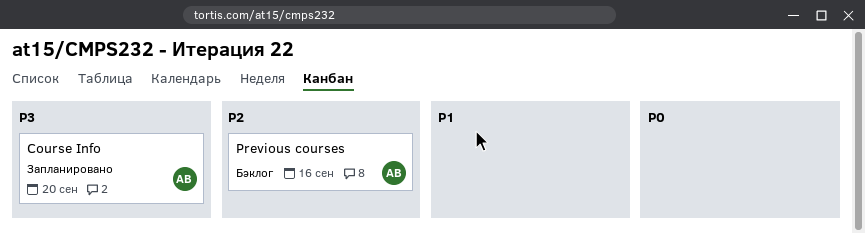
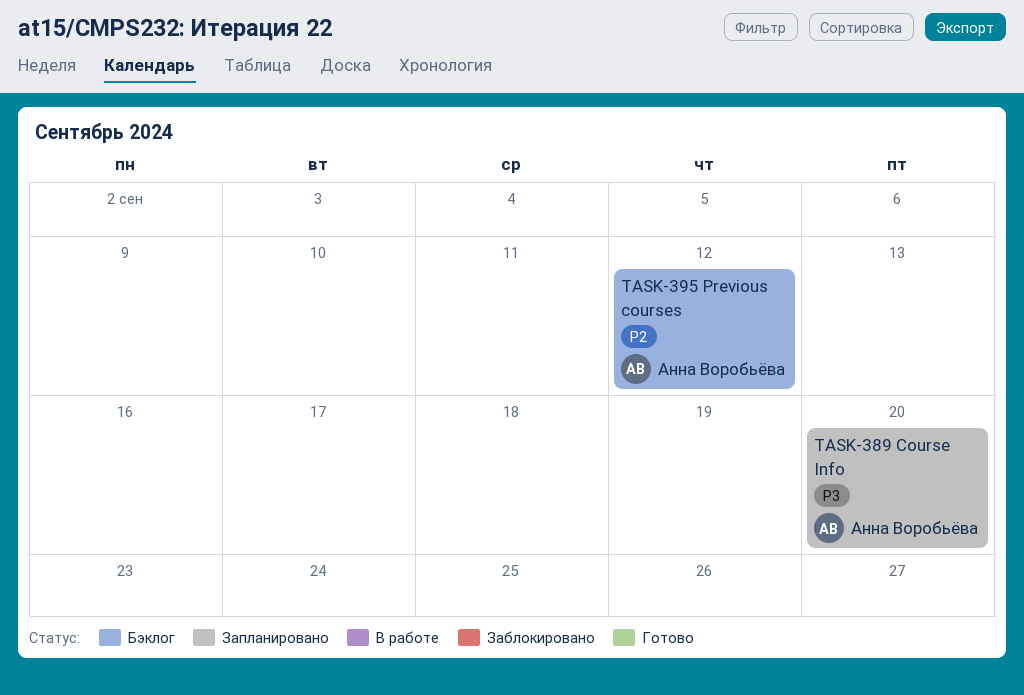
Previous courses, due: Sep 16 -> Sep 12

